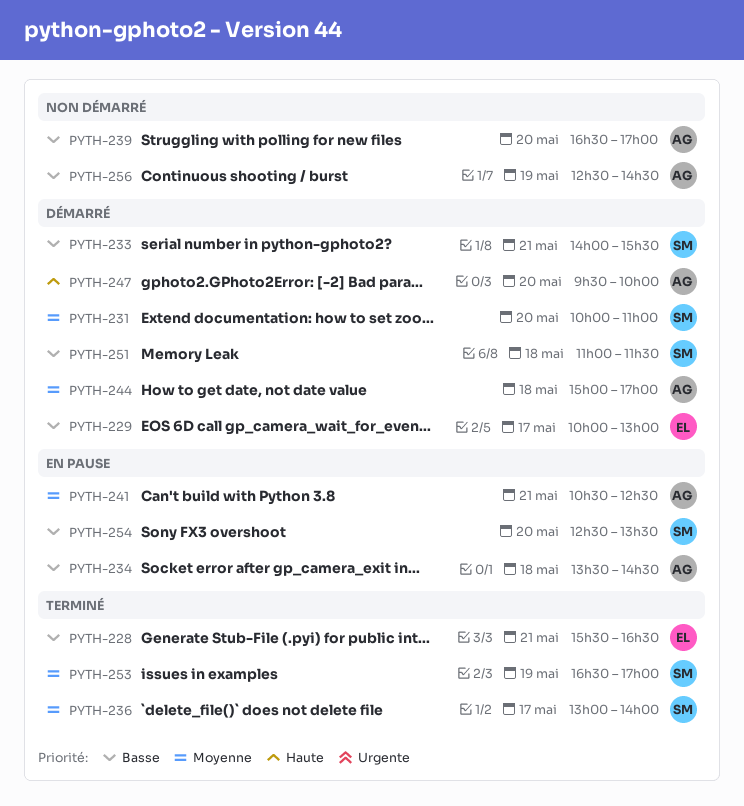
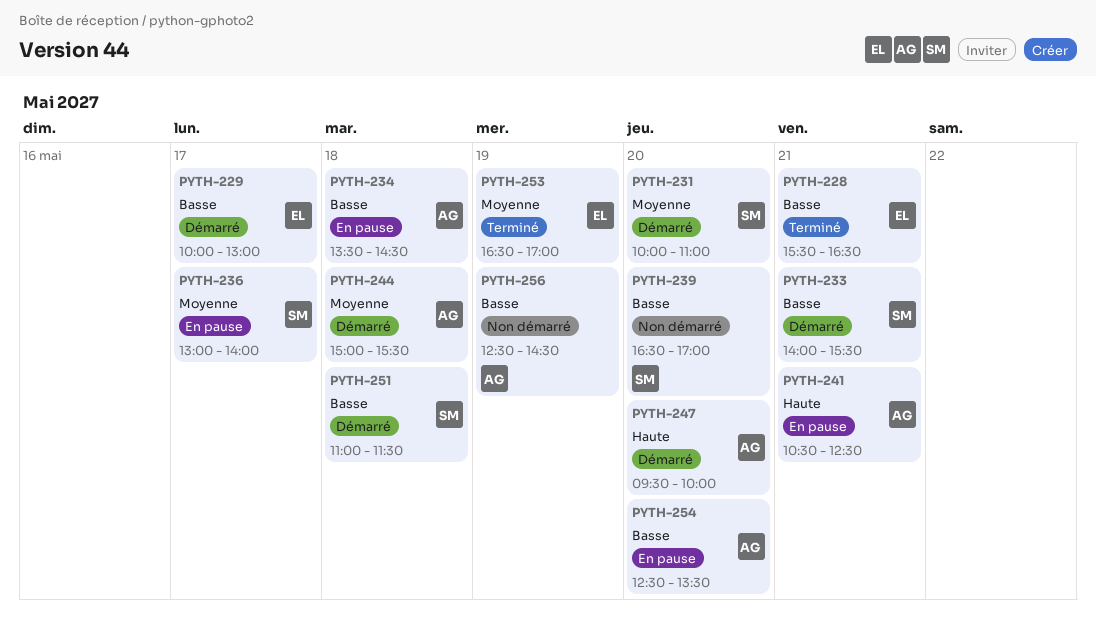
PYTH-236, status: Terminé -> En pause
PYTH-239, owner: AG -> SM
PYTH-241, priority: Moyenne -> Haute
PYTH-244, ends: 17:00 -> 15:30
PYTH-253, owner: SM -> EL
PYTH-254, owner: SM -> AG

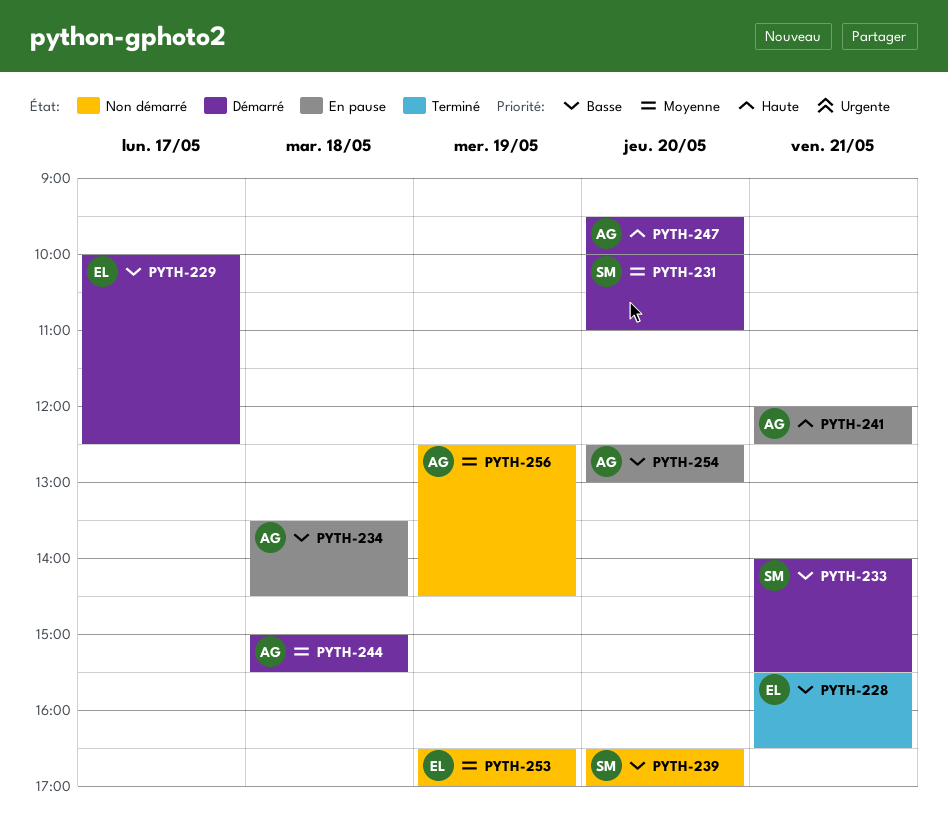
PYTH-229, ends: 13:00 -> 12:30
PYTH-236: present -> none
PYTH-241, begins: 10:30 -> 12:00
PYTH-251: present -> none
PYTH-253, status: Terminé -> Non démarré
PYTH-254, ends: 13:30 -> 13:00
PYTH-256, priority: Basse -> Moyenne

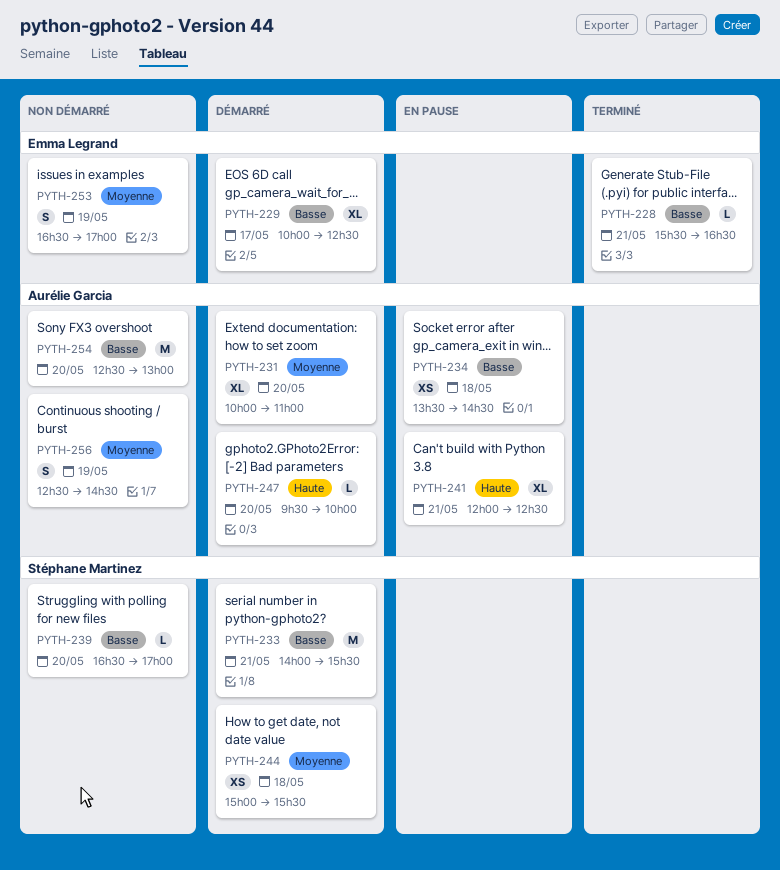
PYTH-231, owner: Stéphane Martinez -> Aurélie Garcia
PYTH-244, owner: Aurélie Garcia -> Stéphane Martinez
PYTH-254, status: En pause -> Non démarré

